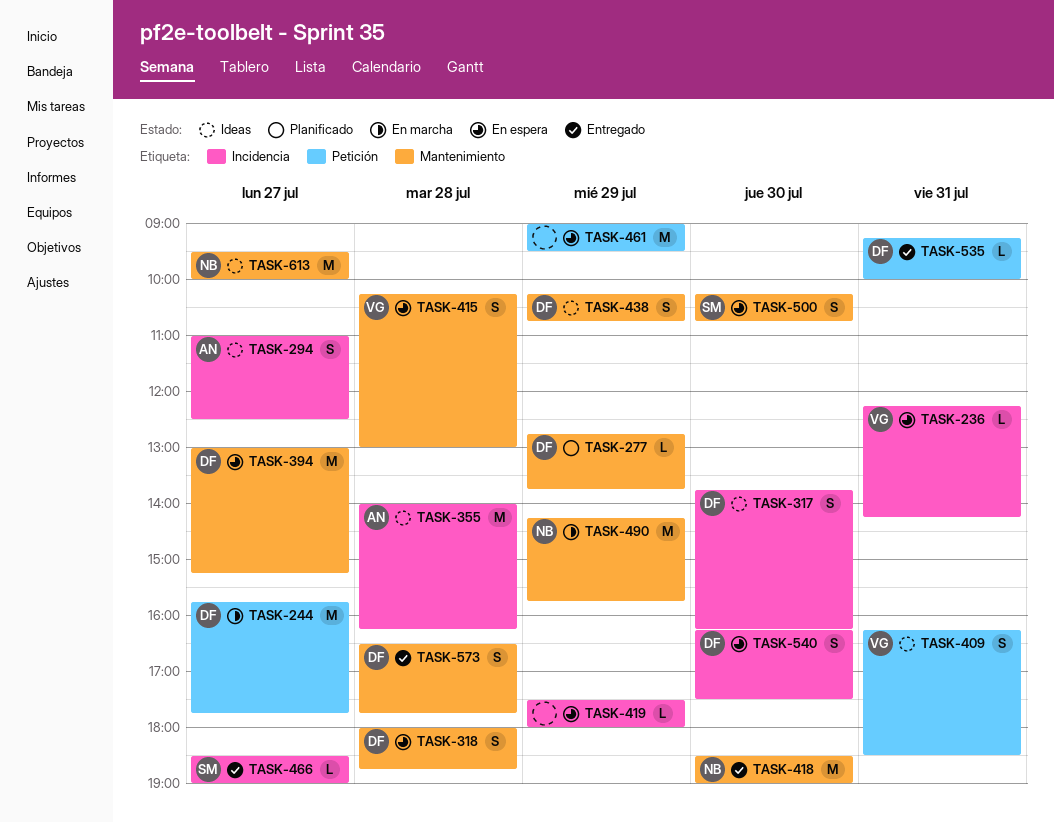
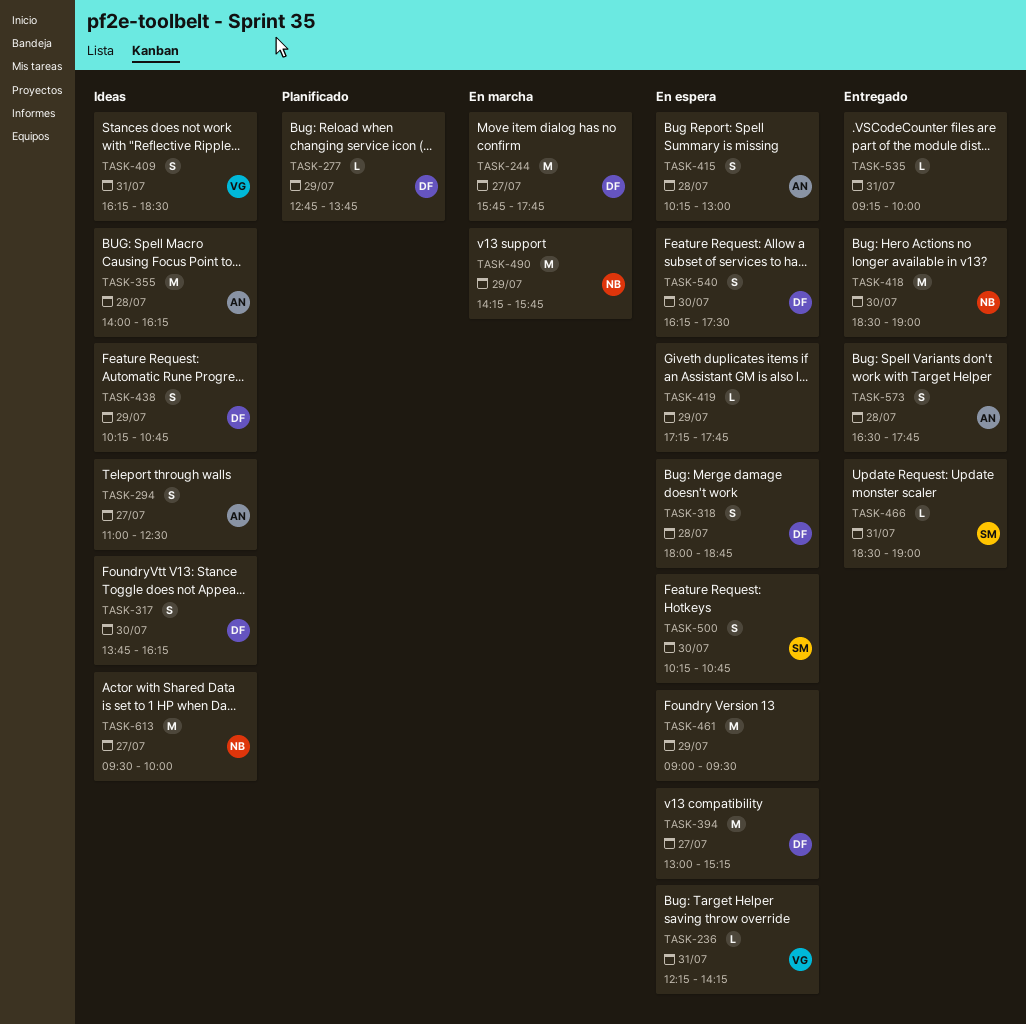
TASK-415, owner: VG -> AN
TASK-419, begins: 17:30 -> 17:15
TASK-419, ends: 18:00 -> 17:45
TASK-466, day: Jul 27 -> Jul 31
TASK-535, owner: DF -> none
TASK-573, owner: DF -> AN

